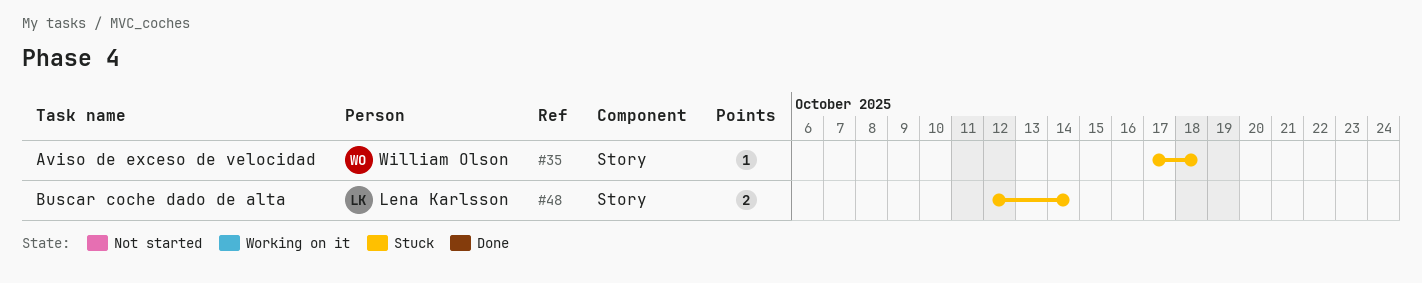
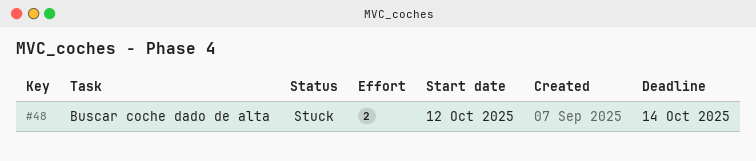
#35: present -> none

